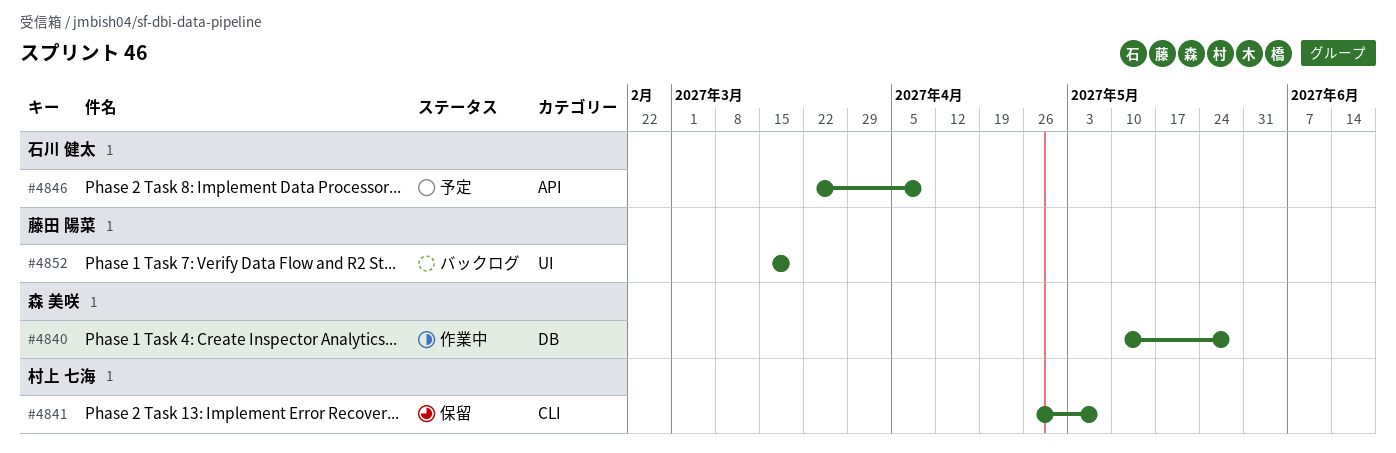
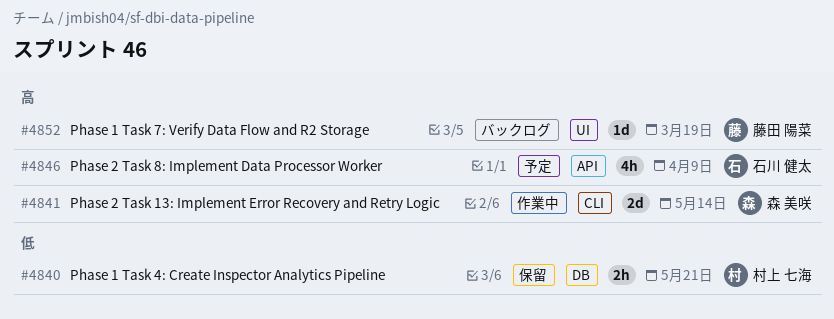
#4840, status: 作業中 -> 保留
#4840, owner: 森 美咲 -> 村上 七海
#4840, due: May 28 -> May 21
#4841, status: 保留 -> 作業中
#4841, owner: 村上 七海 -> 森 美咲
#4841, due: May 7 -> May 14

